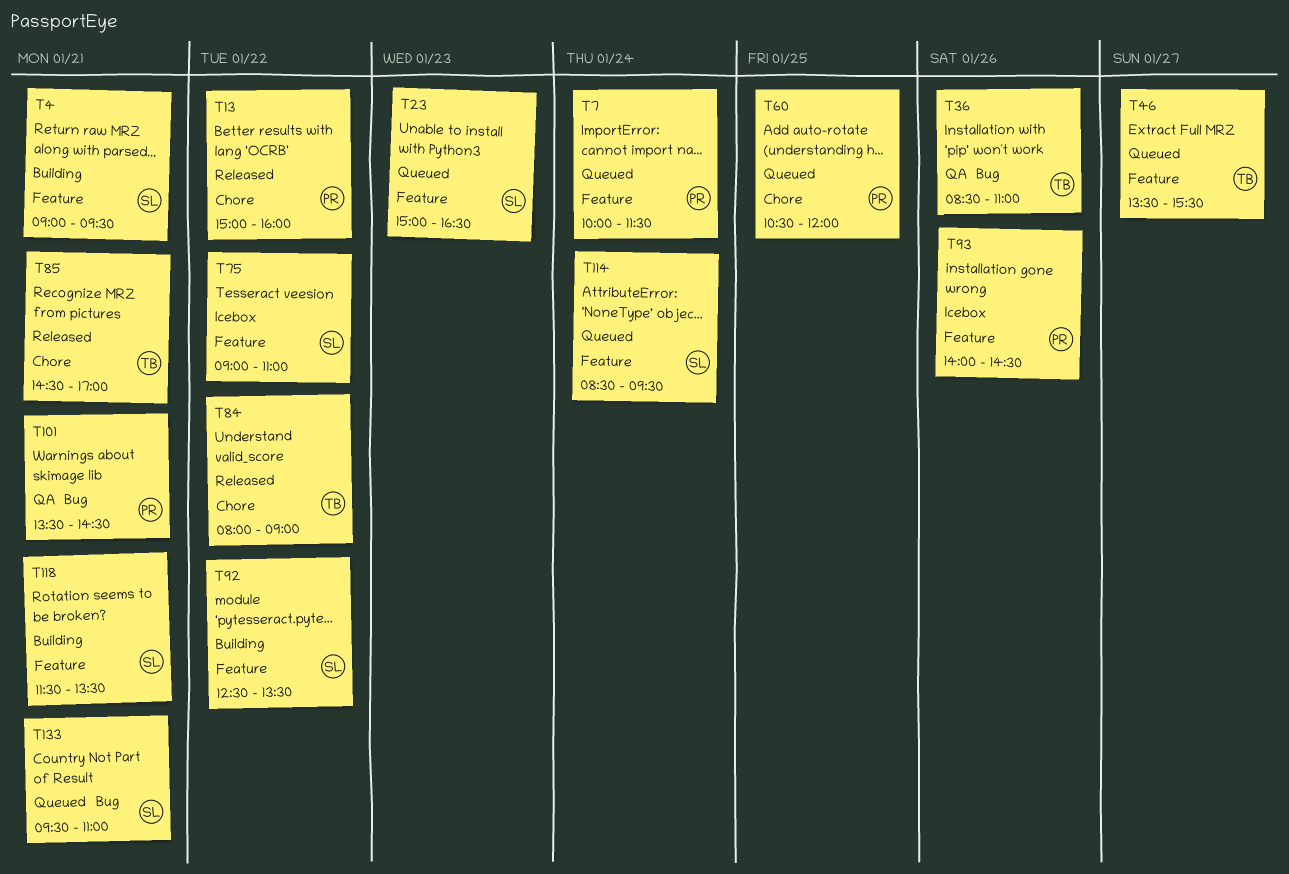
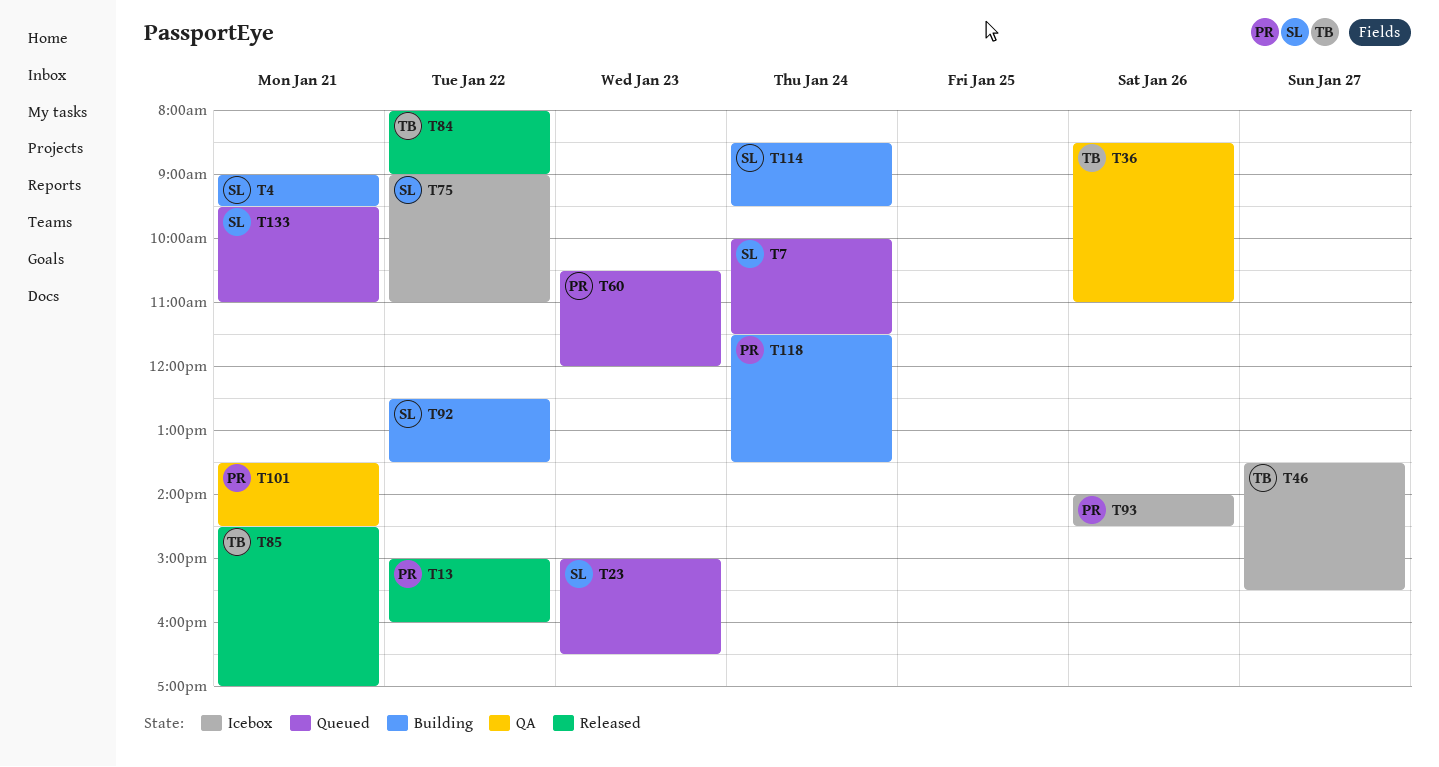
T7, owner: PR -> SL
T46, status: Queued -> Icebox
T60, day: Jan 25 -> Jan 23
T114, status: Queued -> Building
T118, owner: SL -> PR
T118, day: Jan 21 -> Jan 24

